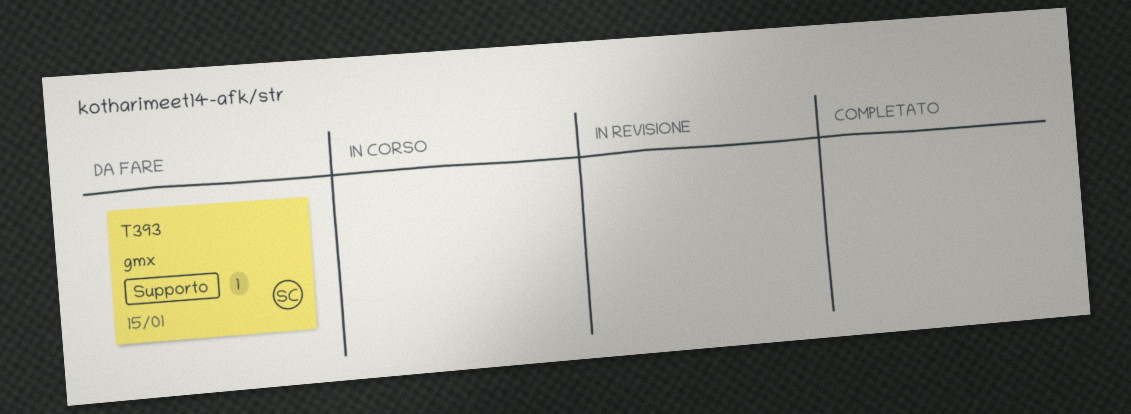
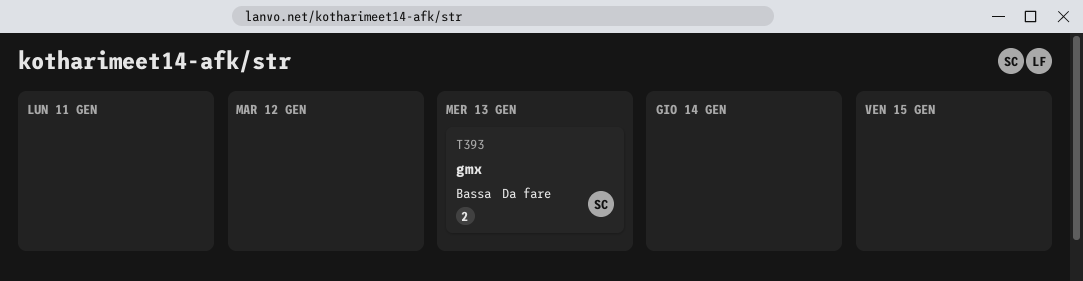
T393, estimate: 1 -> 2
T393, due: Jan 15 -> Jan 13

